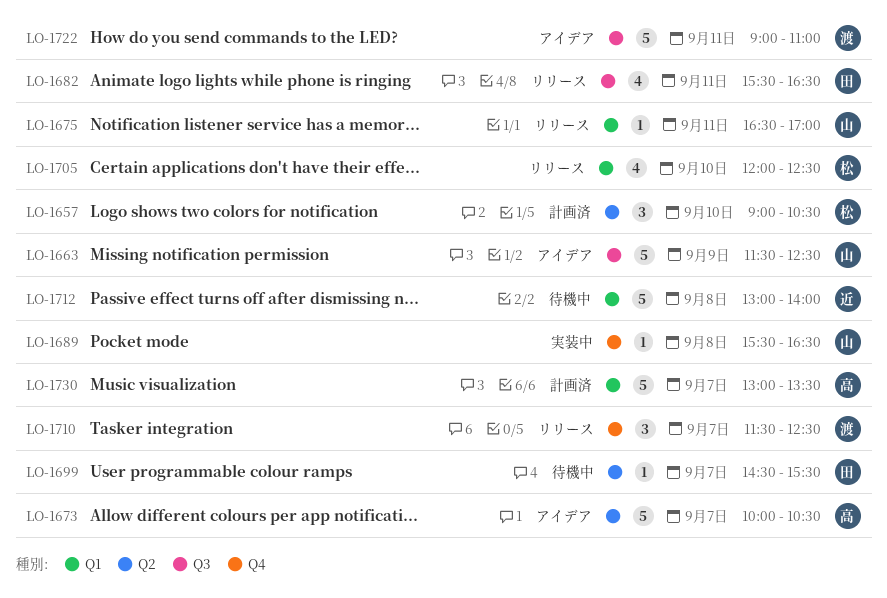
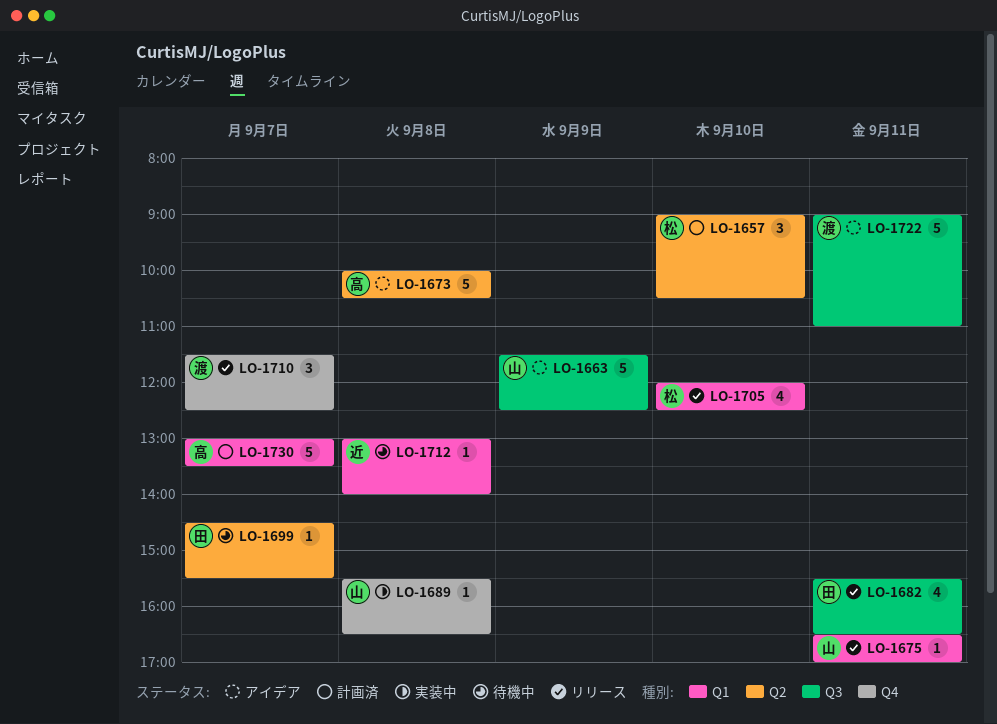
LO-1673, day: Sep 7 -> Sep 8
LO-1712, estimate: 5 -> 1

